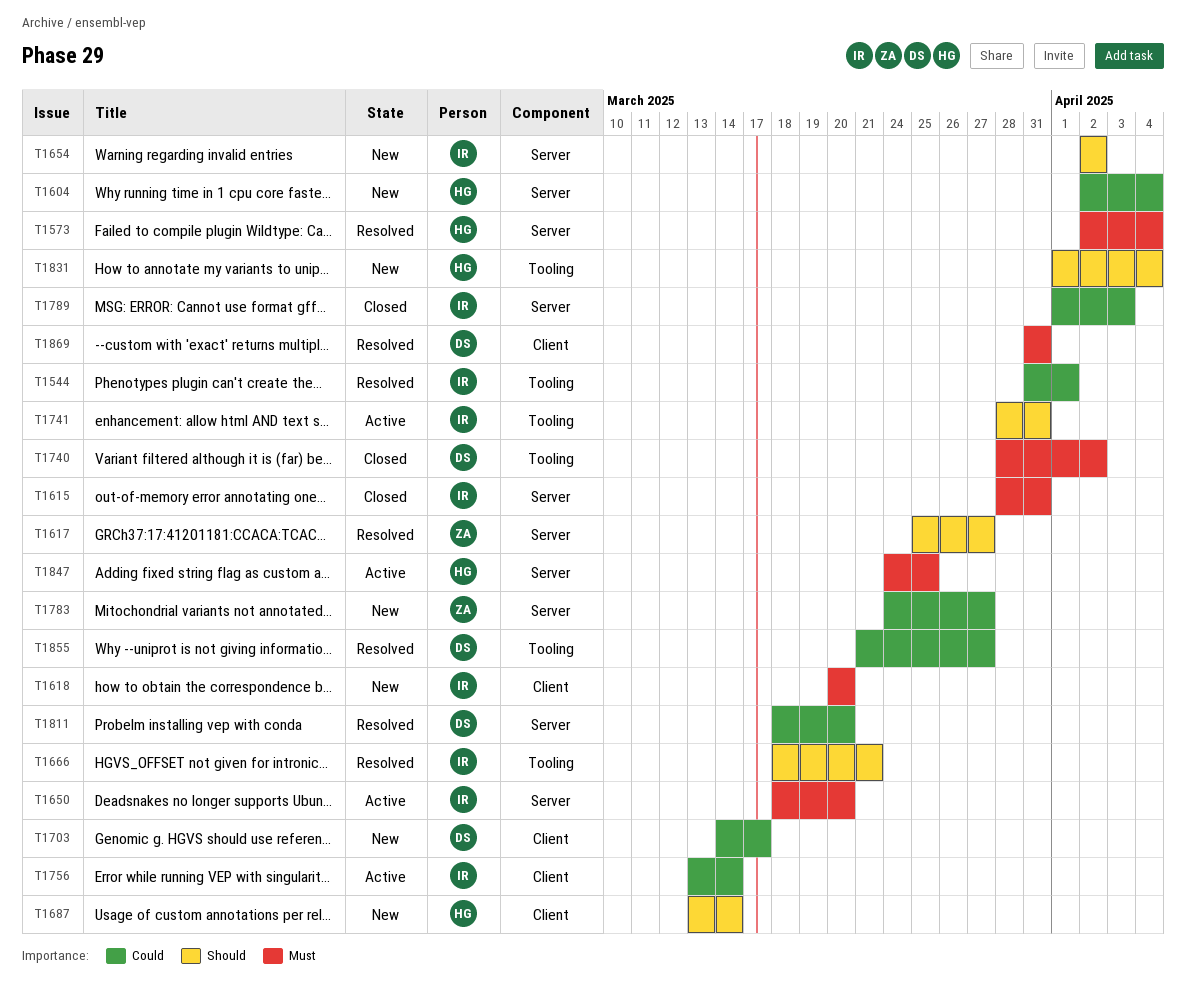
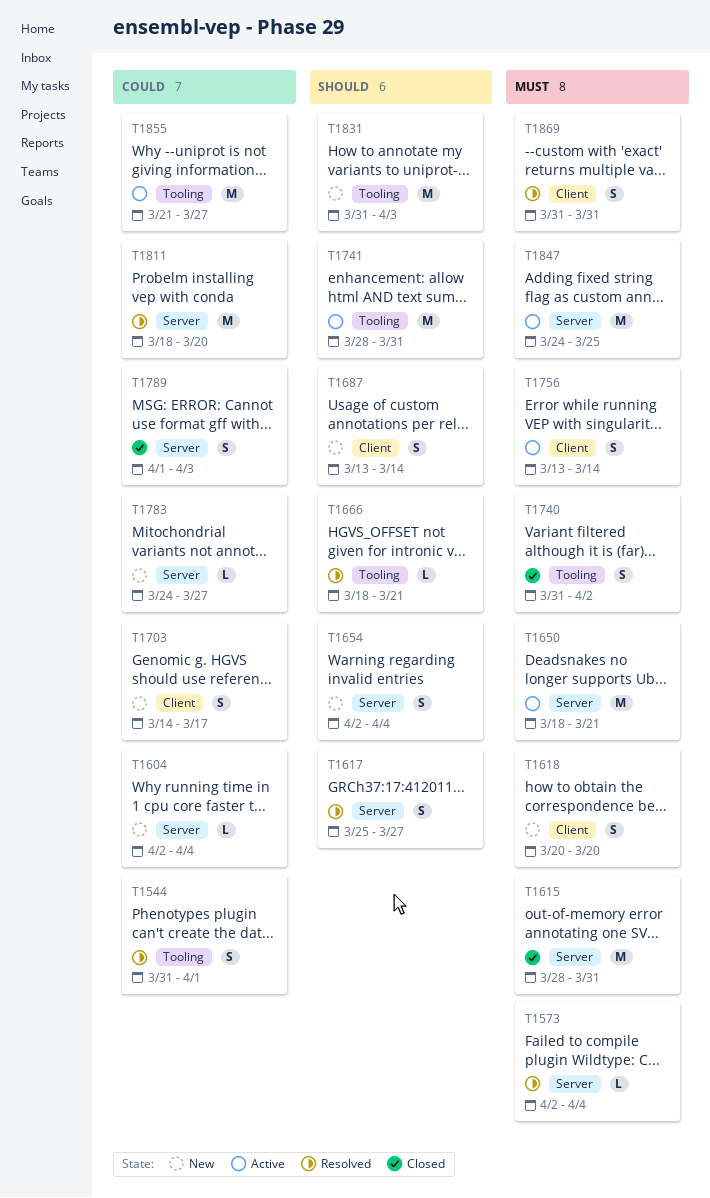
T1650, due: Mar 20 -> Mar 21
T1654, due: Apr 2 -> Apr 4
T1740, start: Mar 28 -> Mar 31
T1756, priority: Could -> Must
T1831, start: Apr 1 -> Mar 31
T1831, due: Apr 4 -> Apr 3
T1855, status: Resolved -> Active

